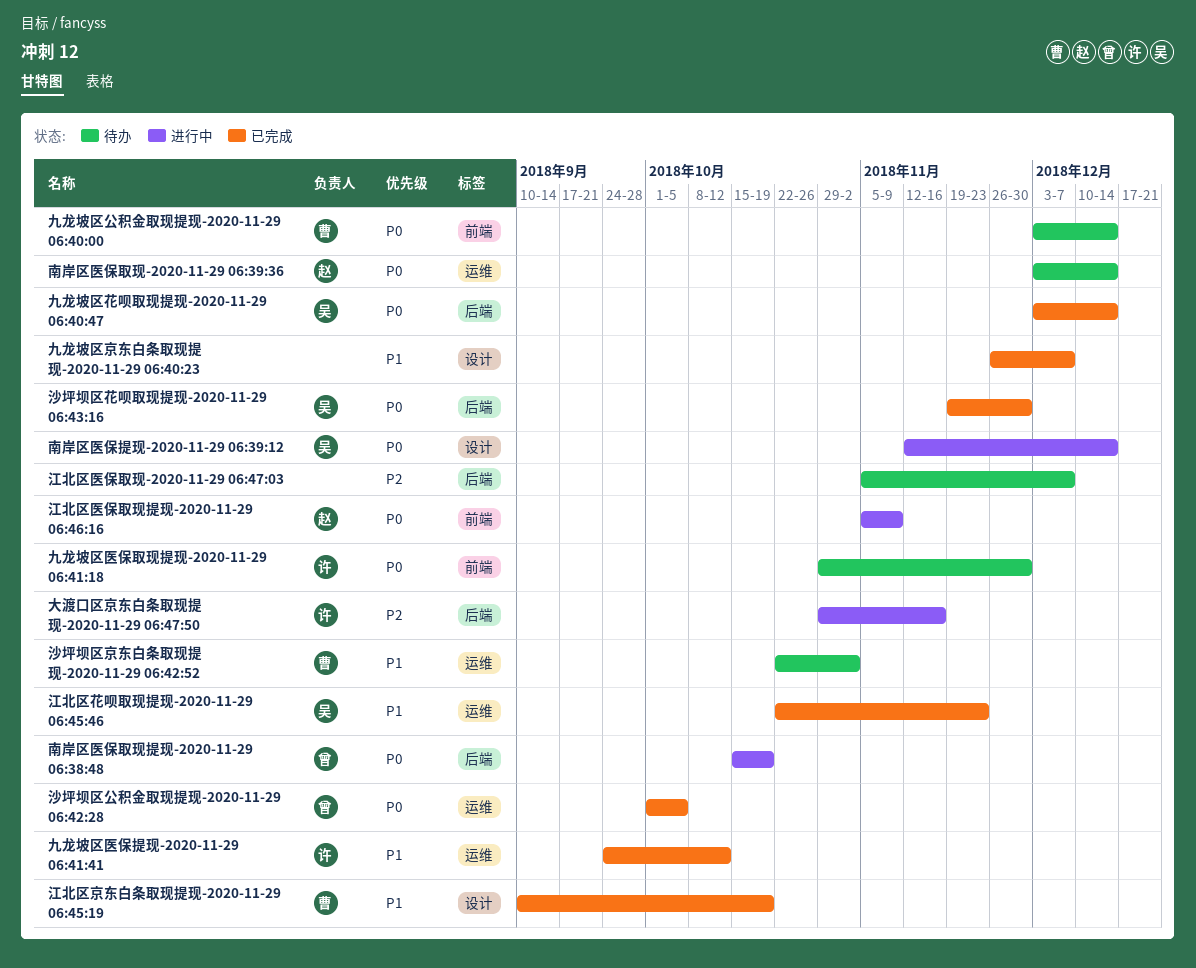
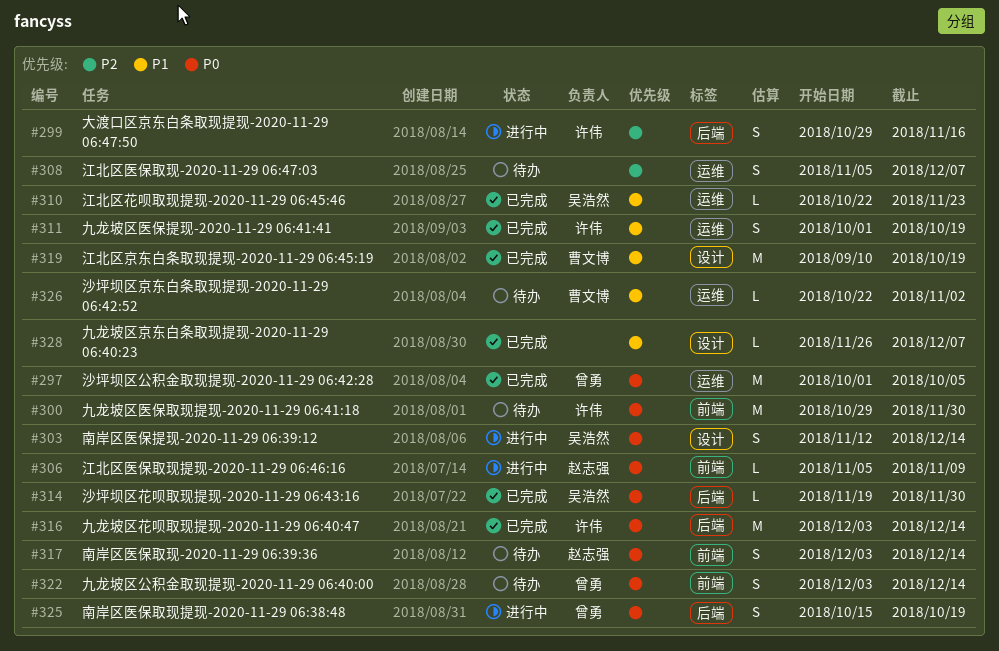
九龙坡区公积金取现提现-2020-11-29 06:40:00, owner: 曹文博 -> 曾勇
九龙坡区医保提现-2020-11-29 06:41:41, start: Sep 24 -> Oct 1
九龙坡区医保提现-2020-11-29 06:41:41, due: Oct 12 -> Oct 19
九龙坡区花呗取现提现-2020-11-29 06:40:47, owner: 吴浩然 -> 许伟
南岸区医保取现-2020-11-29 06:39:36, label: 运维 -> 前端
江北区医保取现-2020-11-29 06:47:03, label: 后端 -> 运维

